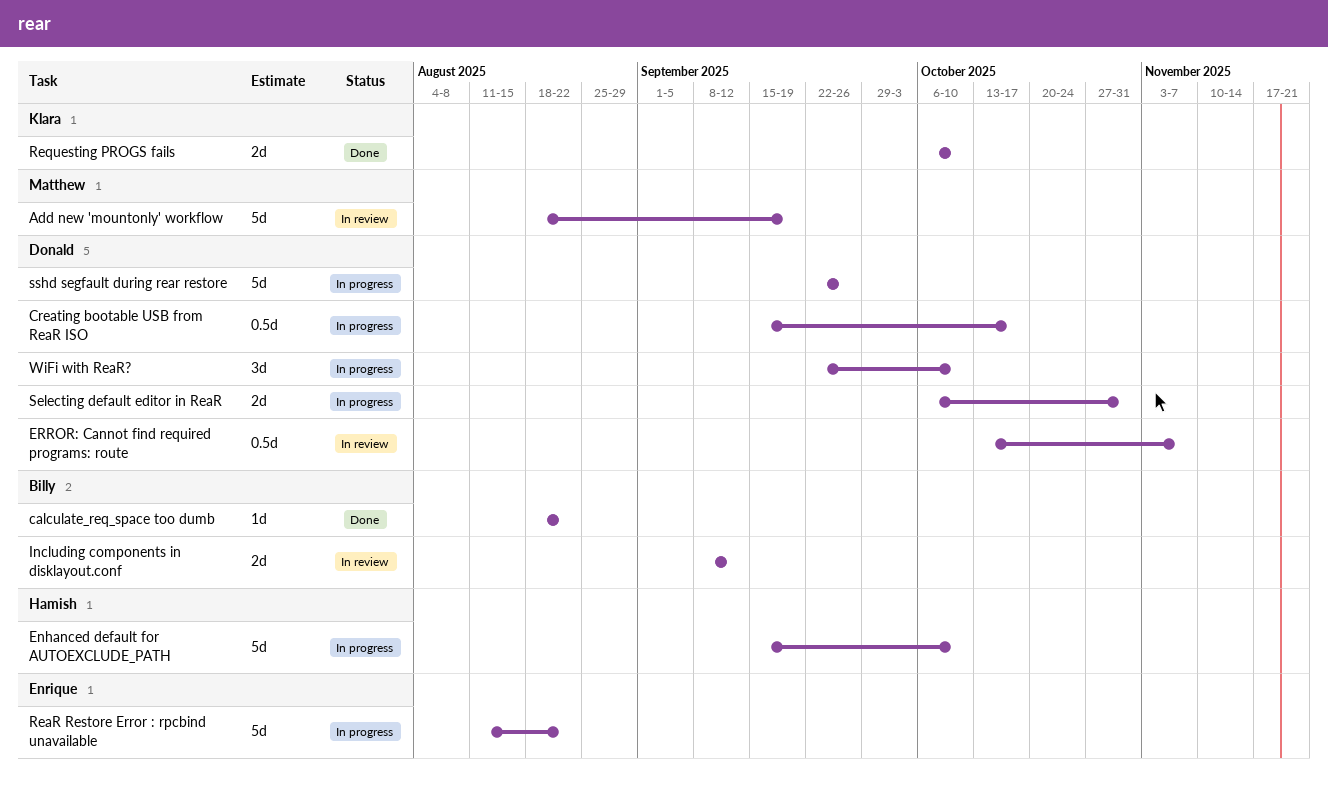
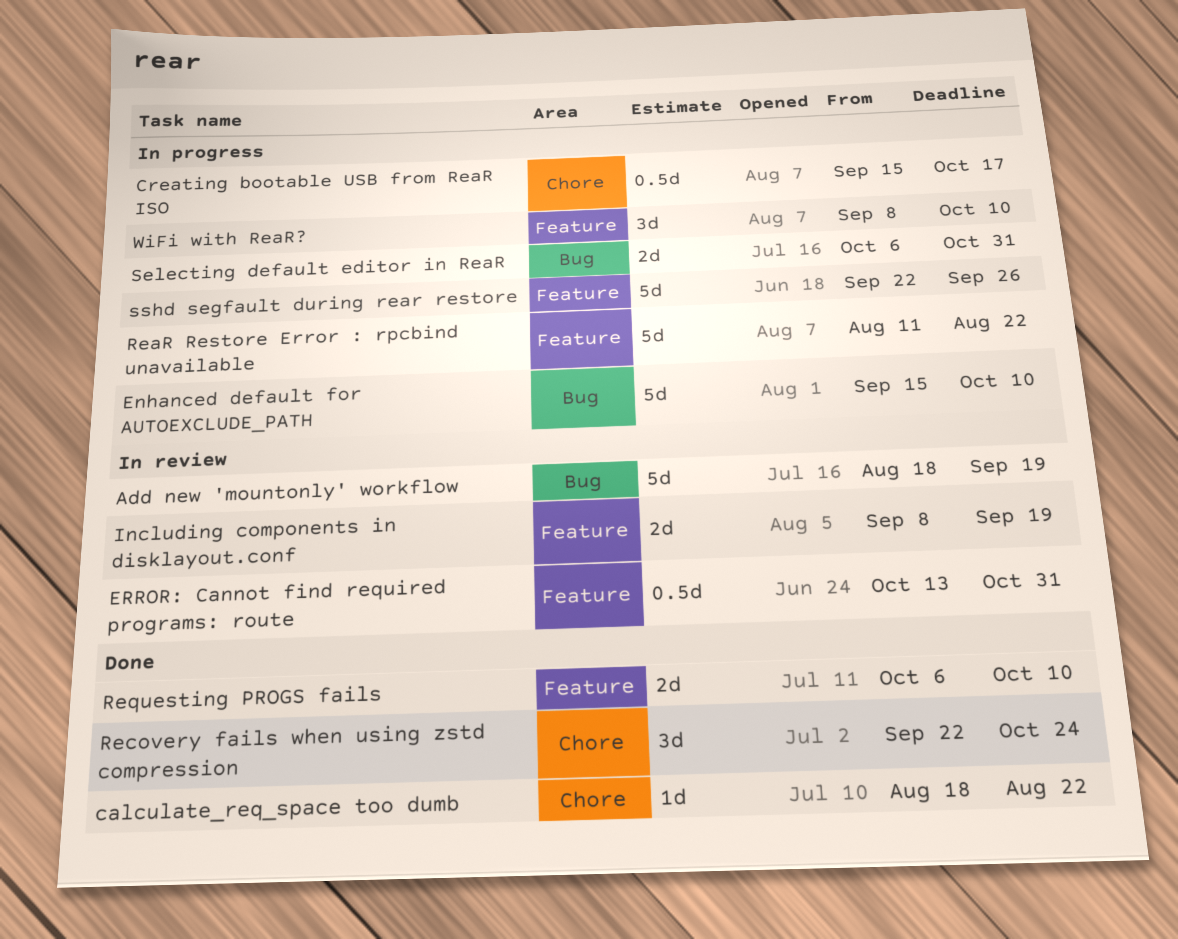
ERROR: Cannot find required programs: route, due: Nov 7 -> Oct 31
Including components in disklayout.conf, due: Sep 12 -> Sep 19
Recovery fails when using zstd compression: none -> present
WiFi with ReaR?, start: Sep 22 -> Sep 8

